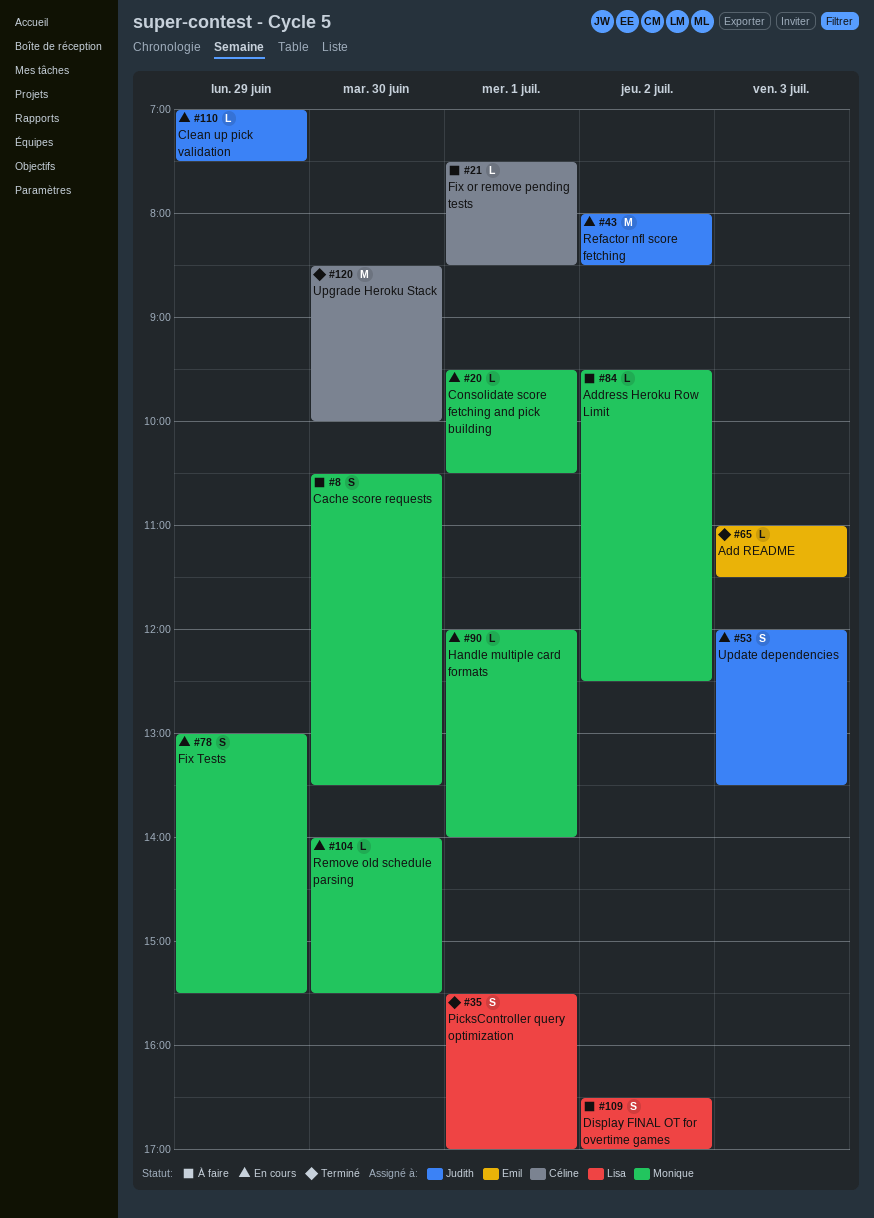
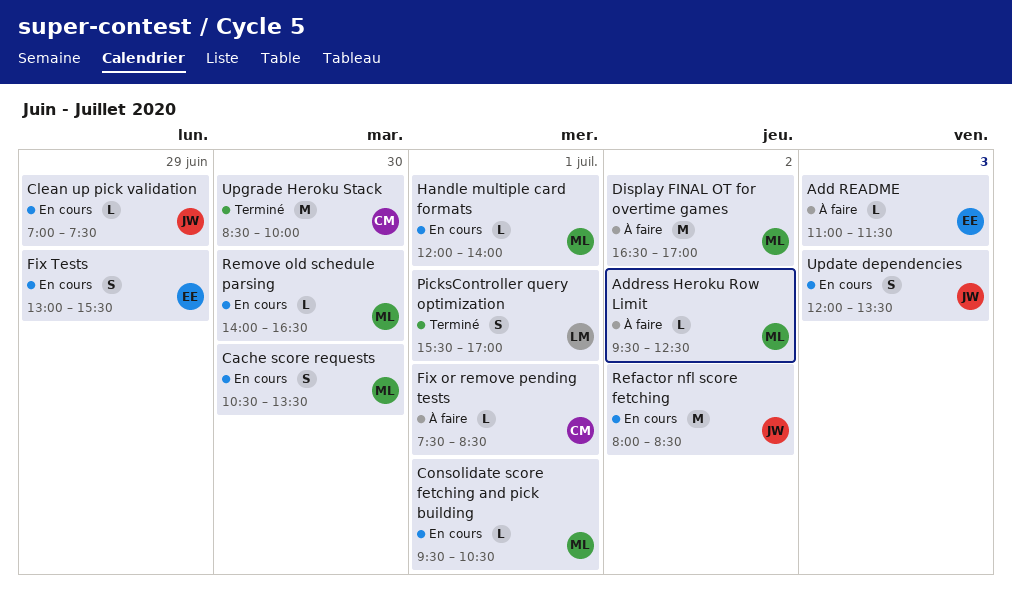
Add README, status: Terminé -> À faire
Cache score requests, status: À faire -> En cours
Display FINAL OT for overtime games, owner: Lisa -> Monique
Display FINAL OT for overtime games, estimate: S -> M
Fix Tests, owner: Monique -> Emil
Remove old schedule parsing, ends: 15:30 -> 16:30

